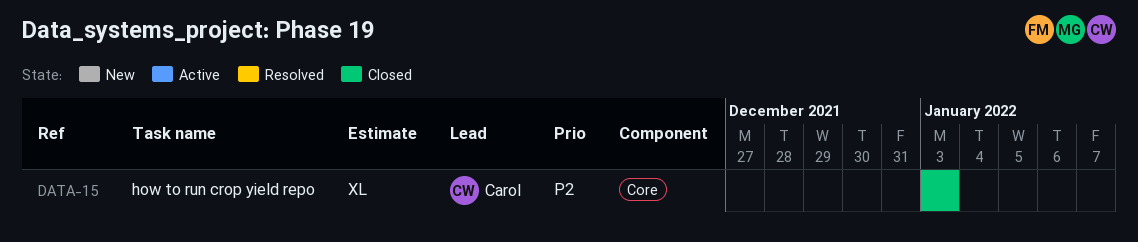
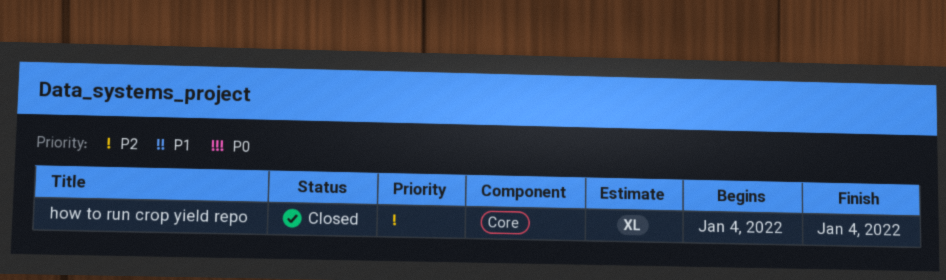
how to run crop yield repo, start: Jan 3 -> Jan 4
how to run crop yield repo, due: Jan 3 -> Jan 4

